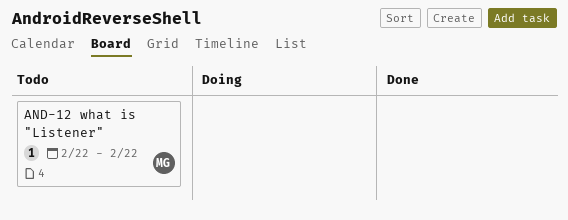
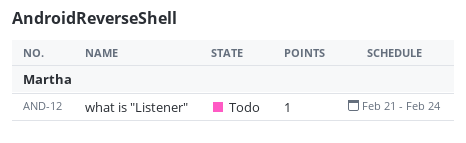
AND-12, start: Feb 22 -> Feb 21
AND-12, due: Feb 22 -> Feb 24

